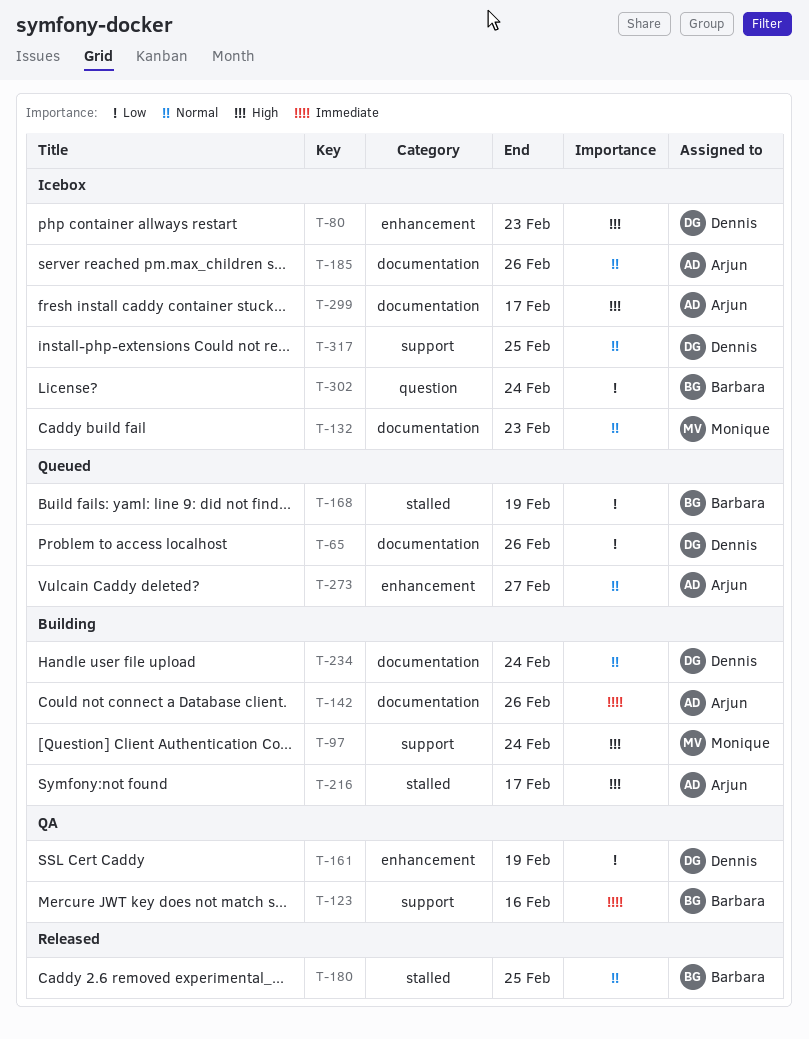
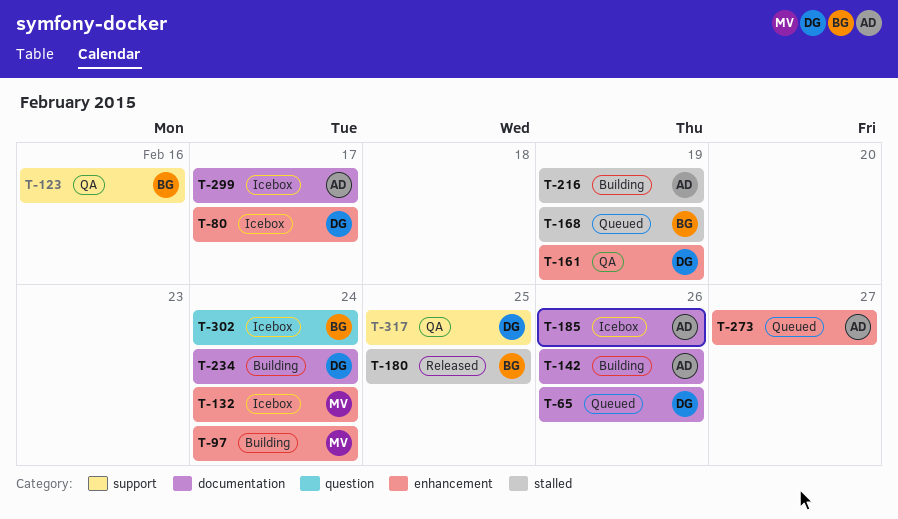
T-80, due: Feb 23 -> Feb 17
T-97, label: support -> enhancement
T-132, label: documentation -> enhancement
T-132, due: Feb 23 -> Feb 24
T-216, due: Feb 17 -> Feb 19
T-317, status: Icebox -> QA

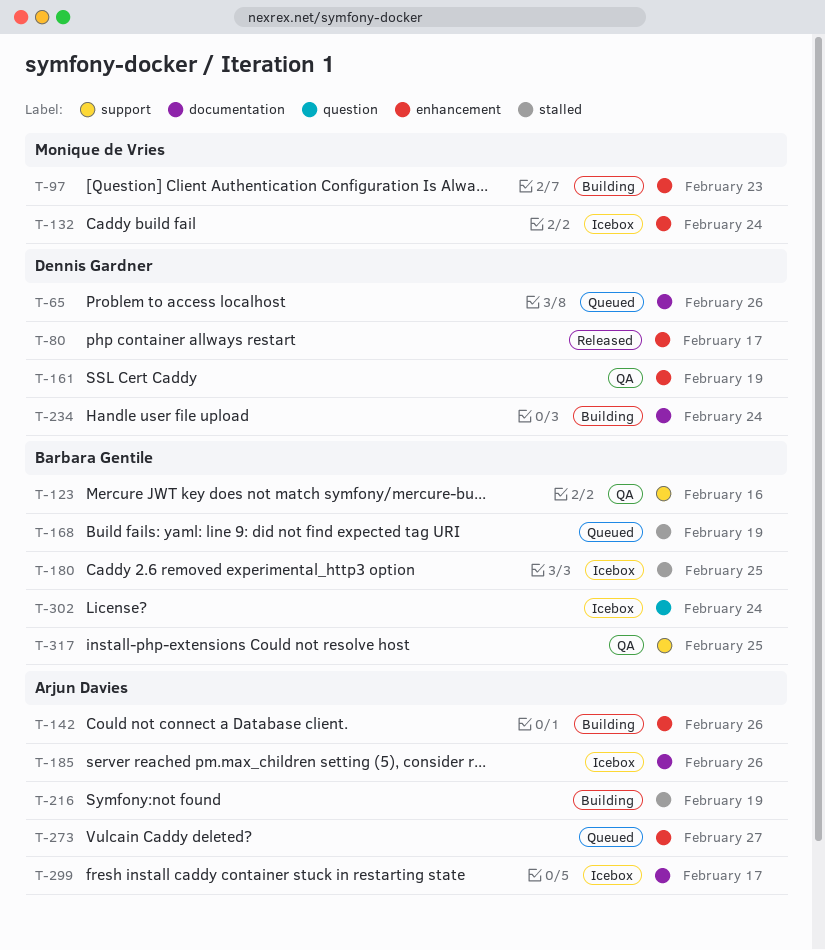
T-80, status: Icebox -> Released
T-97, due: Feb 24 -> Feb 23
T-142, label: documentation -> enhancement
T-180, status: Released -> Icebox
T-317, owner: Dennis Gardner -> Barbara Gentile

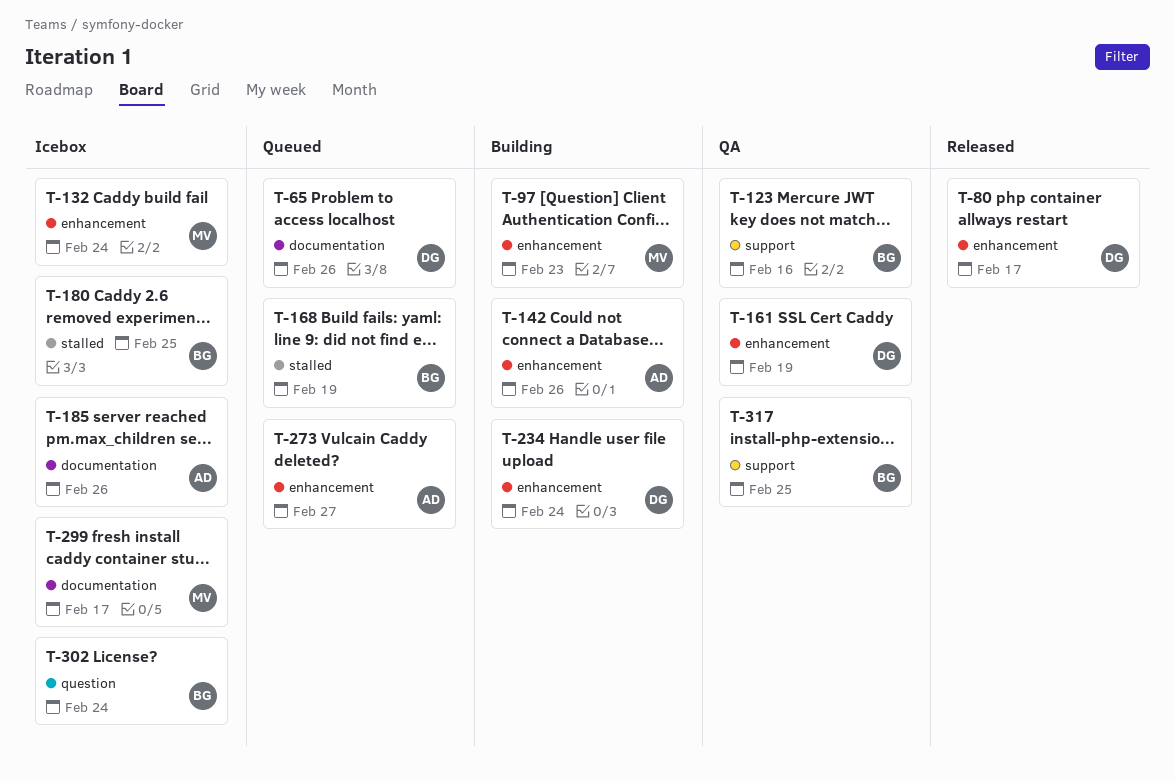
T-216: present -> none
T-234, label: documentation -> enhancement
T-299, owner: Arjun Davies -> Monique de Vries

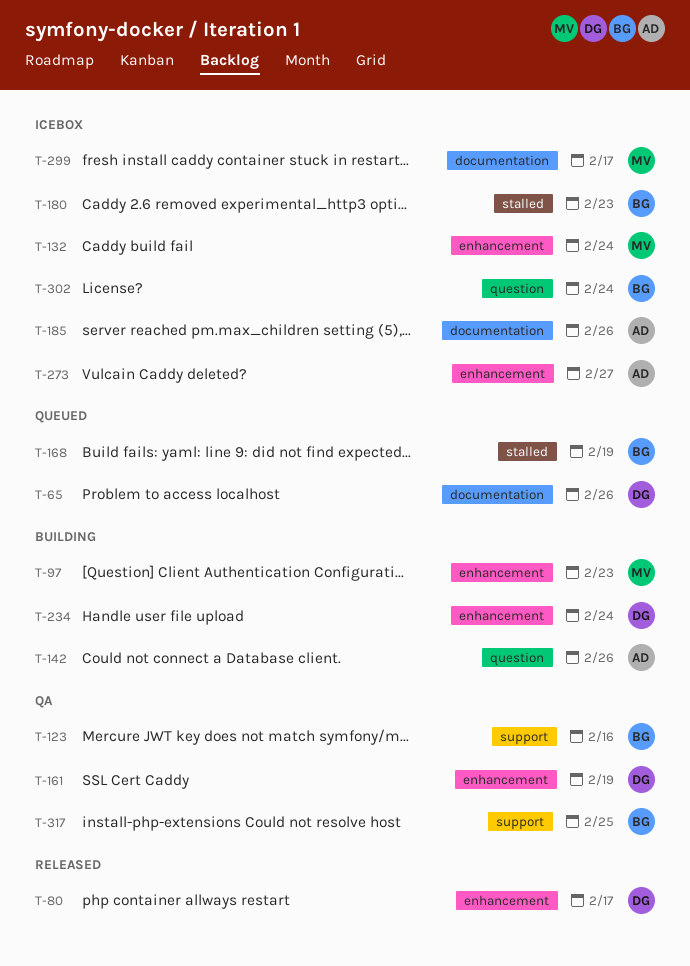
T-142, label: enhancement -> question
T-180, due: Feb 25 -> Feb 23
T-273, status: Queued -> Icebox

